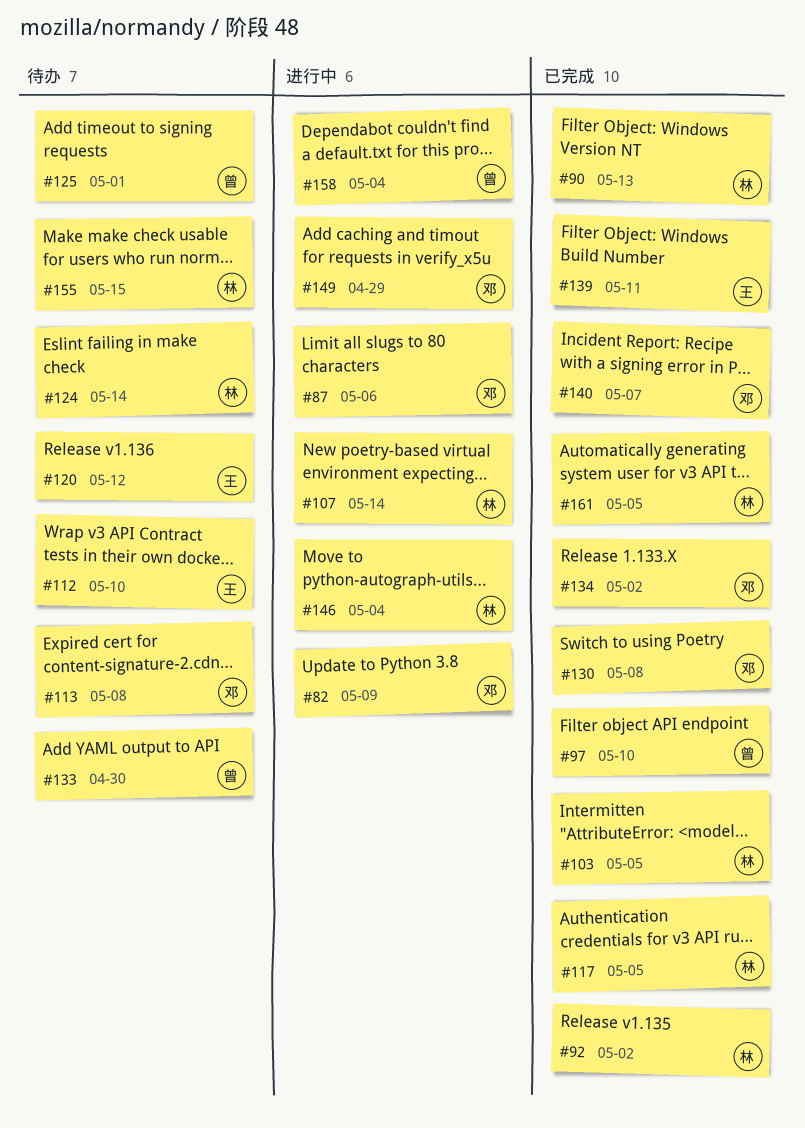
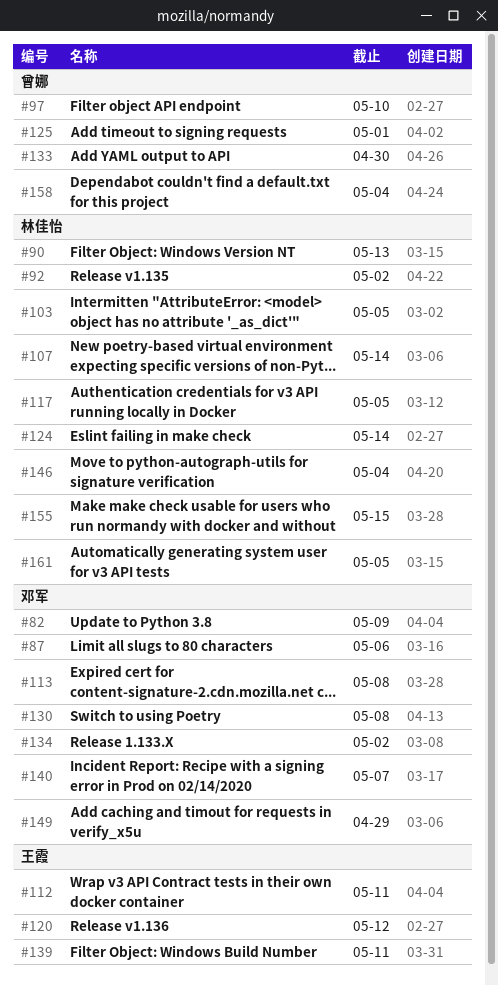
#112, due: May 10 -> May 11

